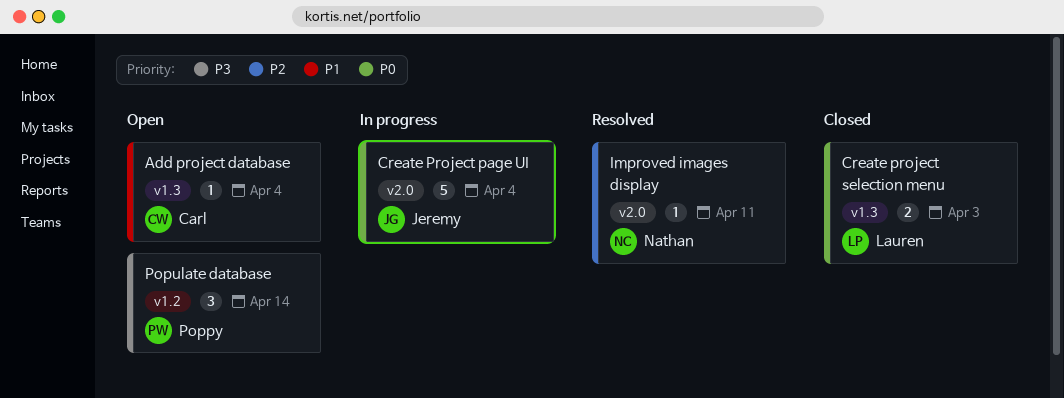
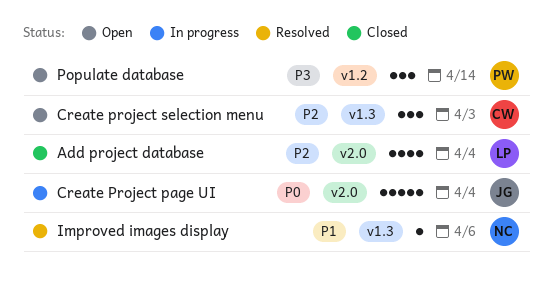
Add project database, status: Open -> Closed
Add project database, owner: Carl -> Lauren
Add project database, priority: P1 -> P2
Add project database, label: v1.3 -> v2.0
Add project database, estimate: 1 -> 4
Create project selection menu, status: Closed -> Open
Create project selection menu, owner: Lauren -> Carl
Create project selection menu, priority: P0 -> P2
Create project selection menu, estimate: 2 -> 3
Improved images display, priority: P2 -> P1
Improved images display, label: v2.0 -> v1.3
Improved images display, due: Apr 11 -> Apr 6

